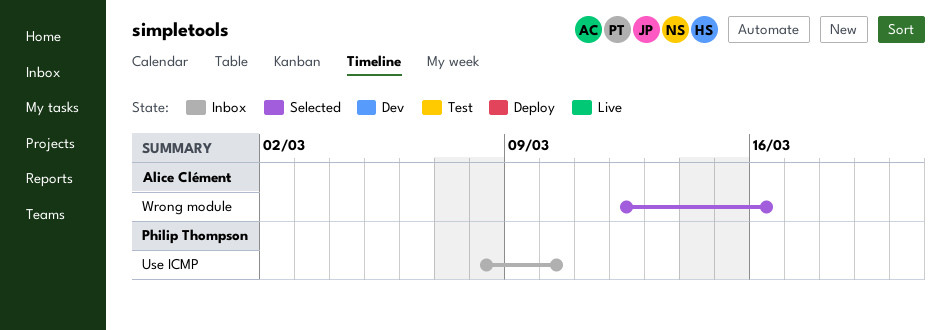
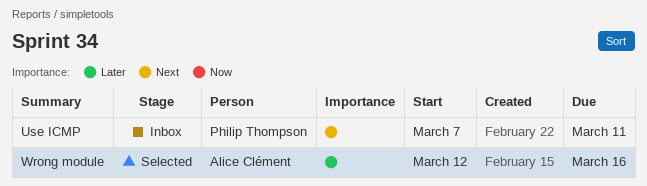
Use ICMP, start: Mar 8 -> Mar 7
Use ICMP, due: Mar 10 -> Mar 11

